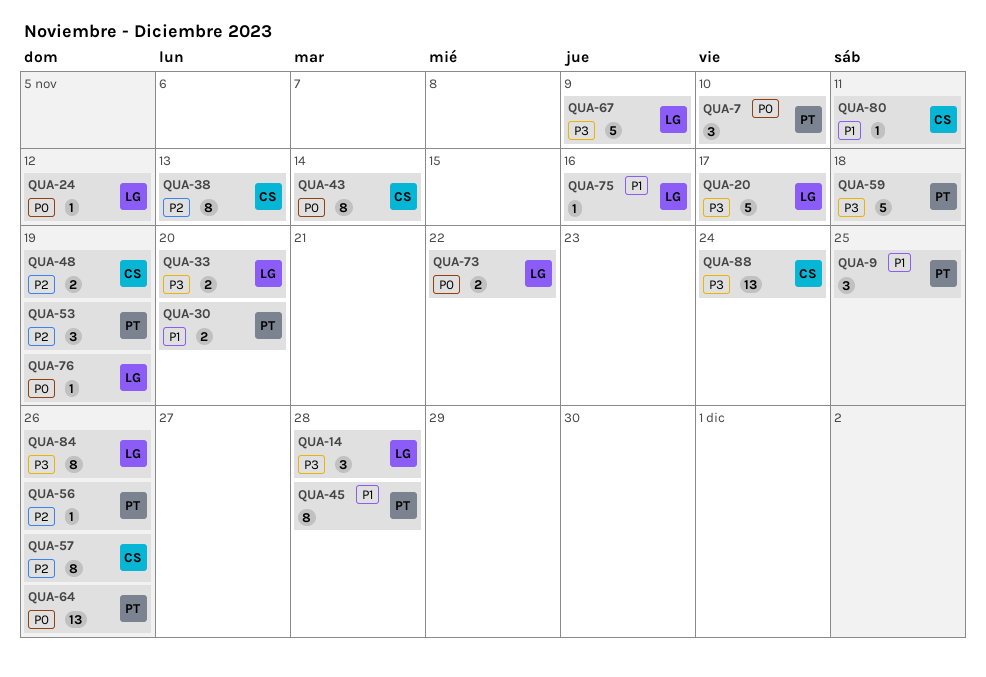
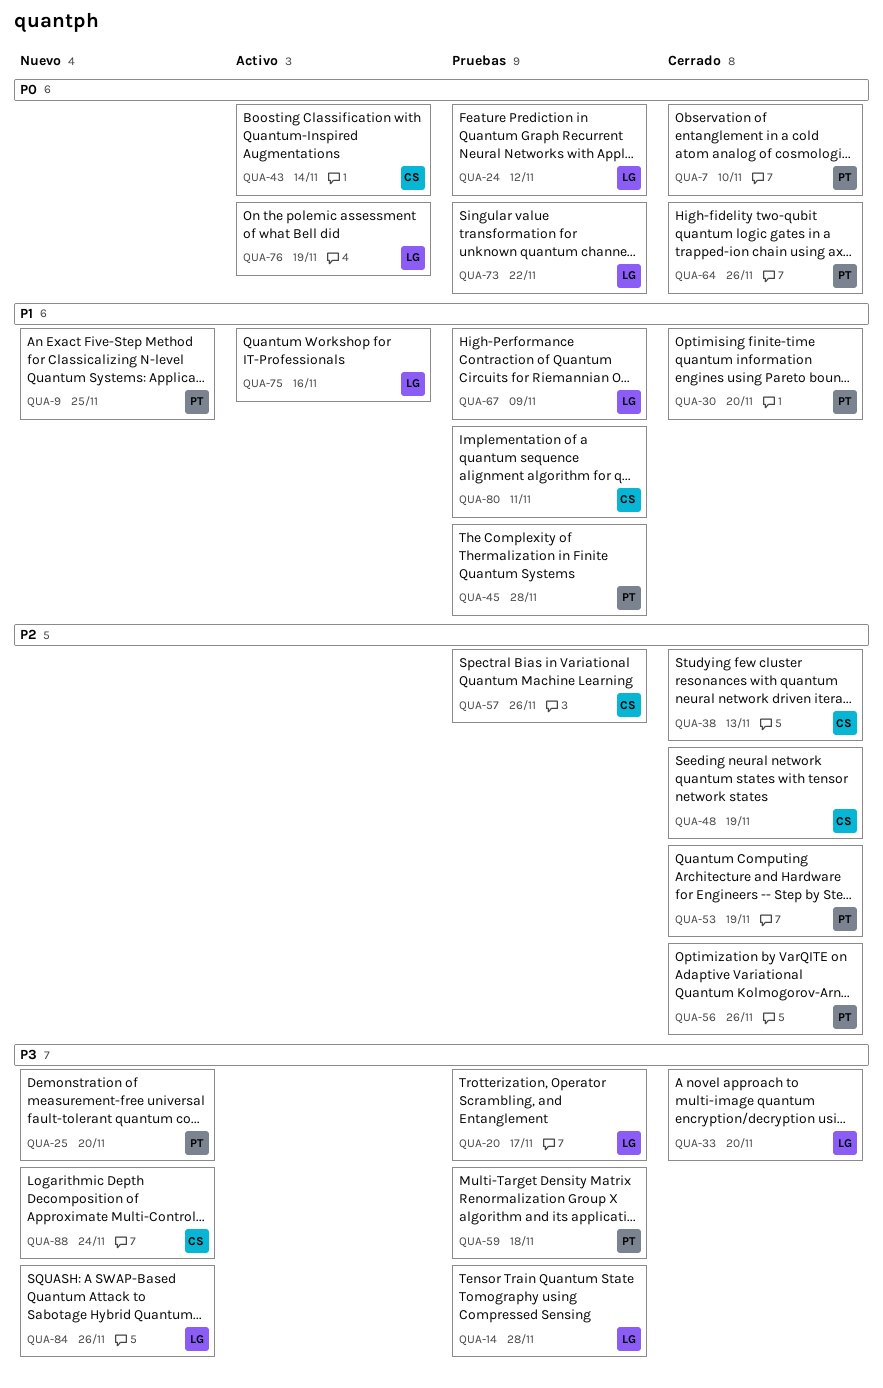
QUA-25: none -> present
QUA-67, priority: P3 -> P1

